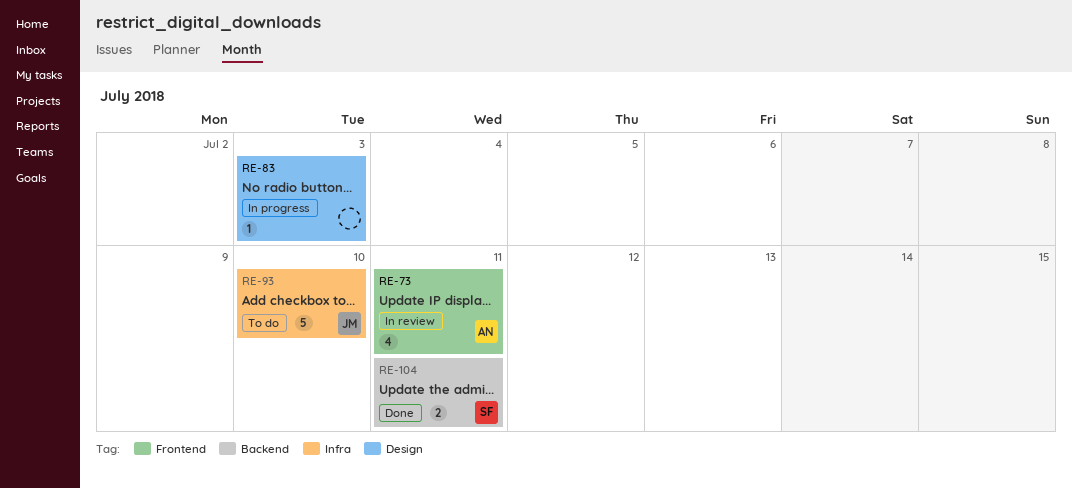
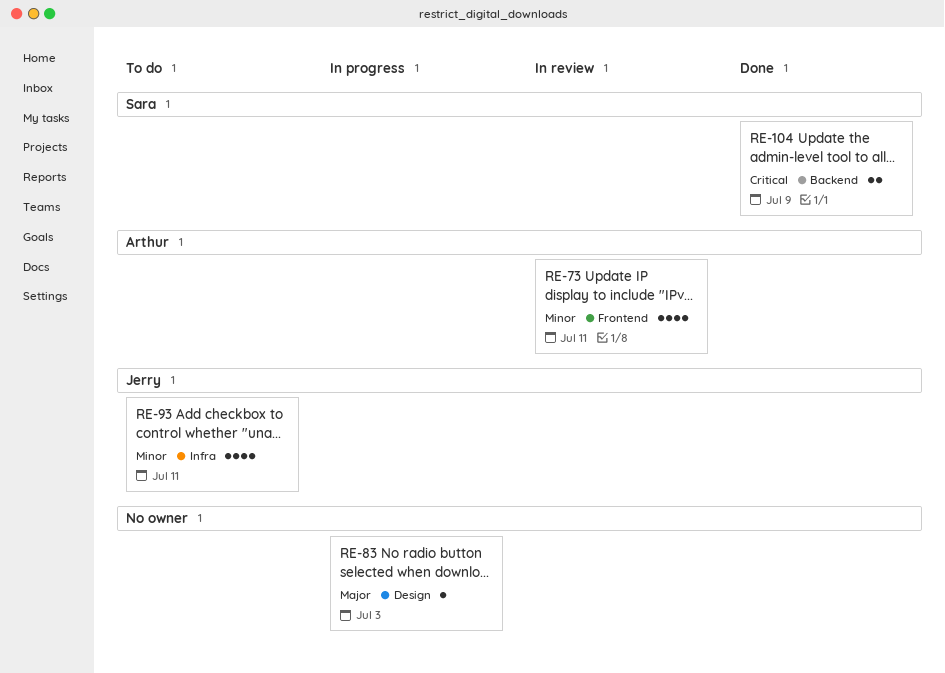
RE-93, estimate: 5 -> 4
RE-93, due: Jul 10 -> Jul 11
RE-104, due: Jul 11 -> Jul 9

